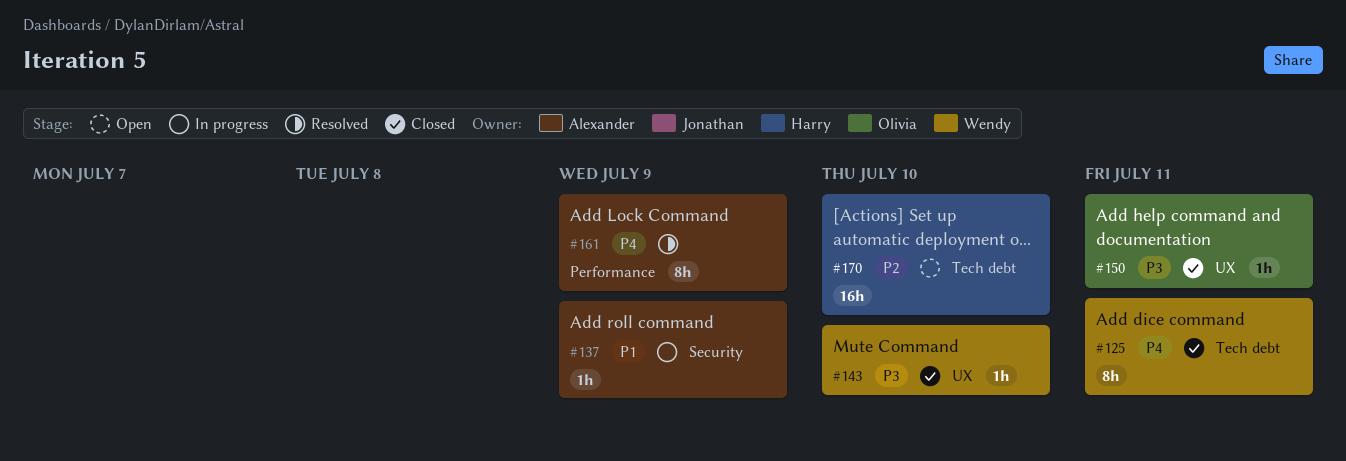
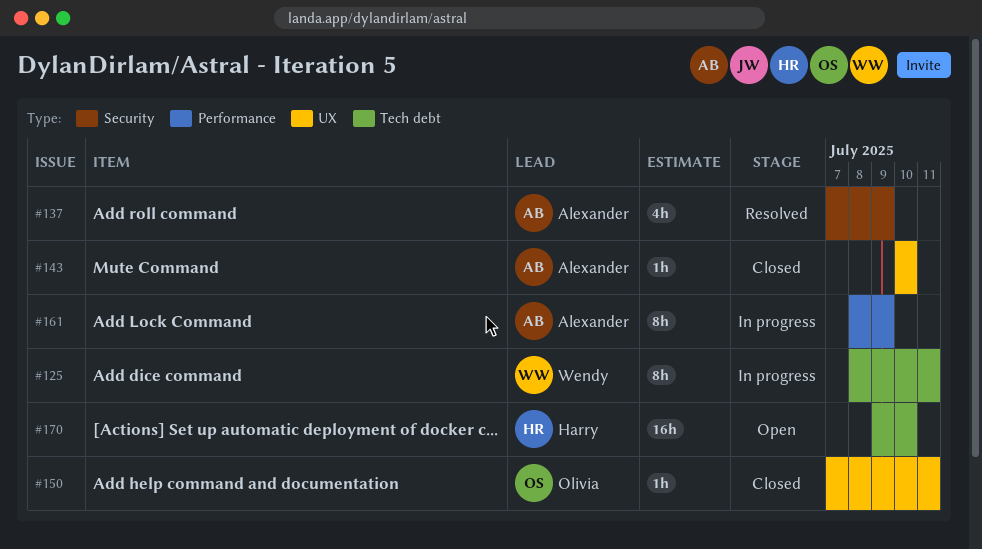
#125, status: Closed -> In progress
#137, status: In progress -> Resolved
#137, estimate: 1h -> 4h
#143, owner: Wendy -> Alexander
#161, status: Resolved -> In progress

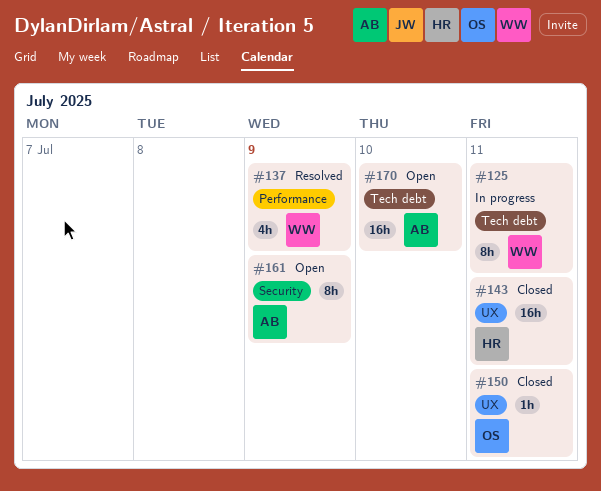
#137, owner: Alexander -> Wendy
#137, label: Security -> Performance
#143, owner: Alexander -> Harry
#143, estimate: 1h -> 16h
#143, due: Jul 10 -> Jul 11
#161, status: In progress -> Open
#161, label: Performance -> Security
#170, owner: Harry -> Alexander

